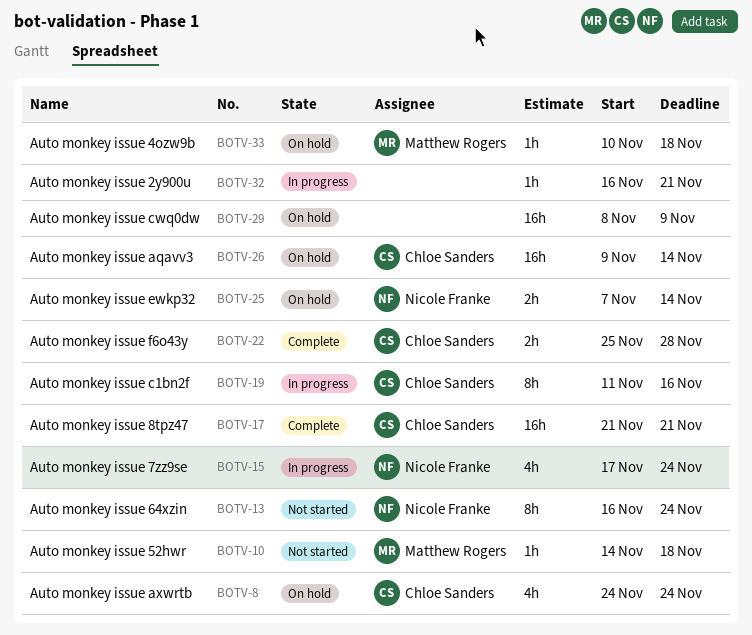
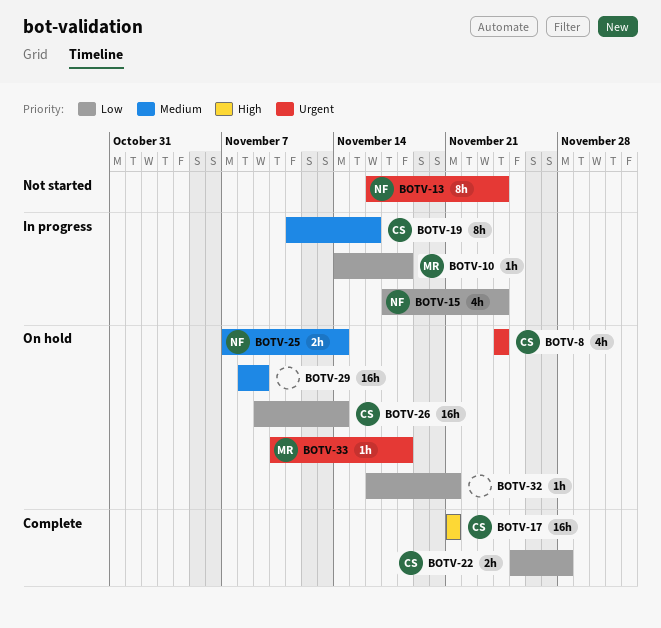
BOTV-10, status: Not started -> In progress
BOTV-32, status: In progress -> On hold

